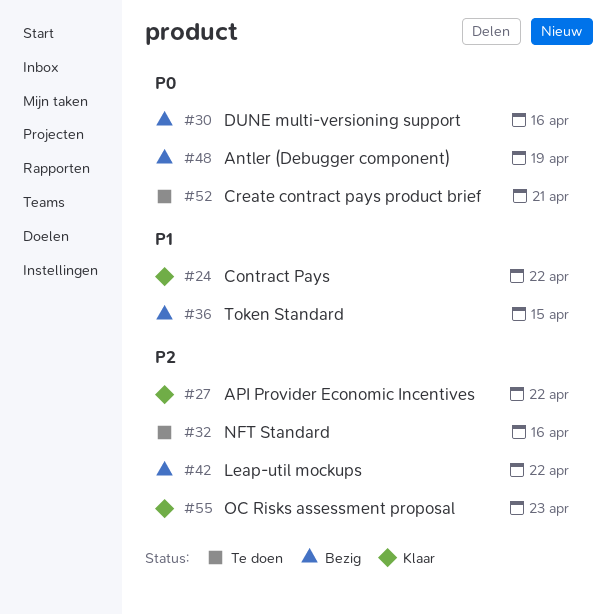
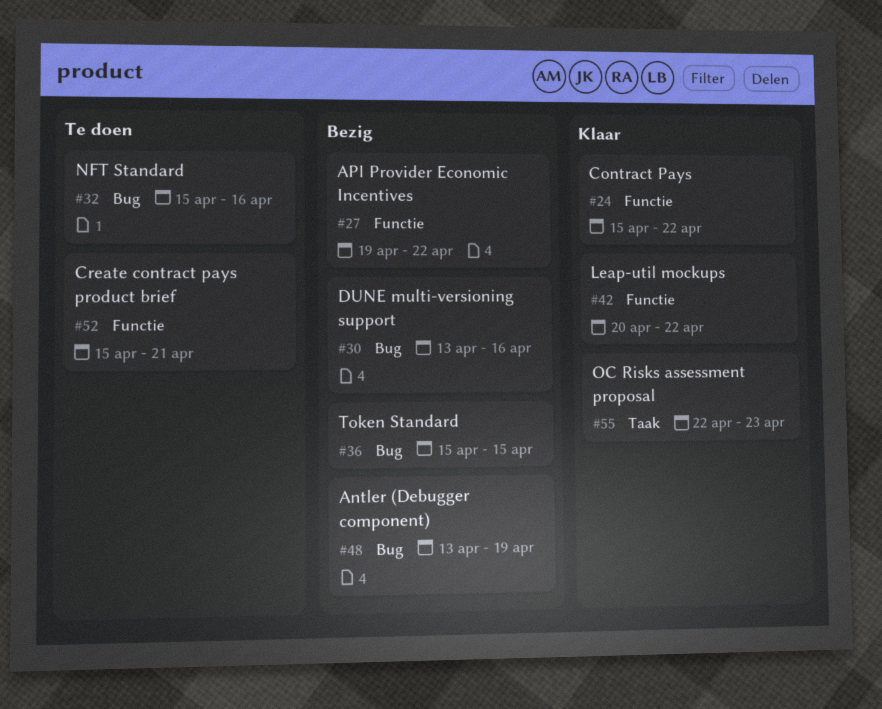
#27, status: Klaar -> Bezig
#42, status: Bezig -> Klaar

